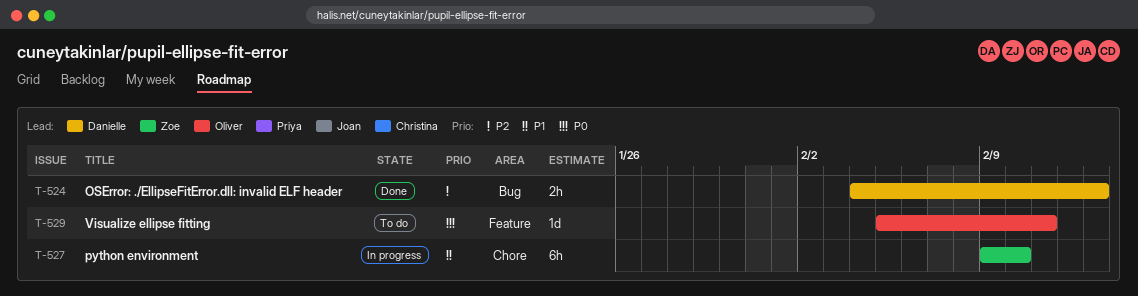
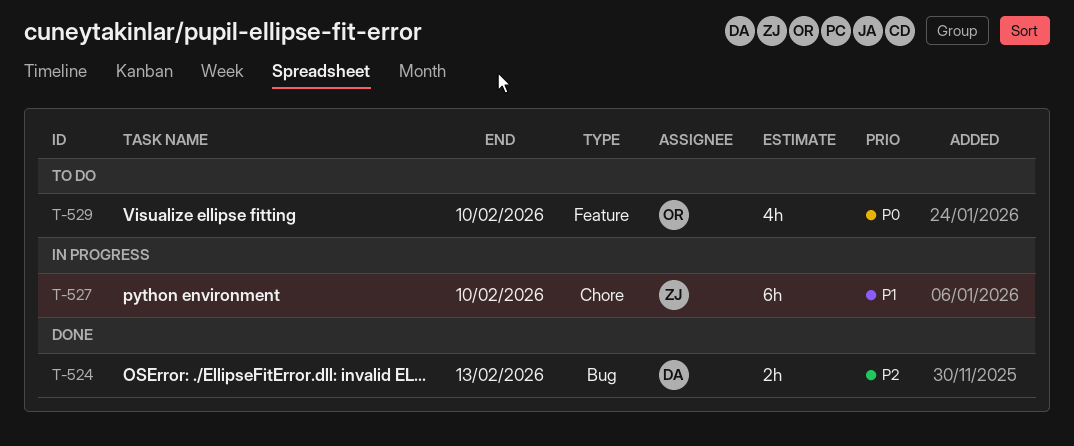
T-529, estimate: 1d -> 4h
T-529, due: Feb 11 -> Feb 10

